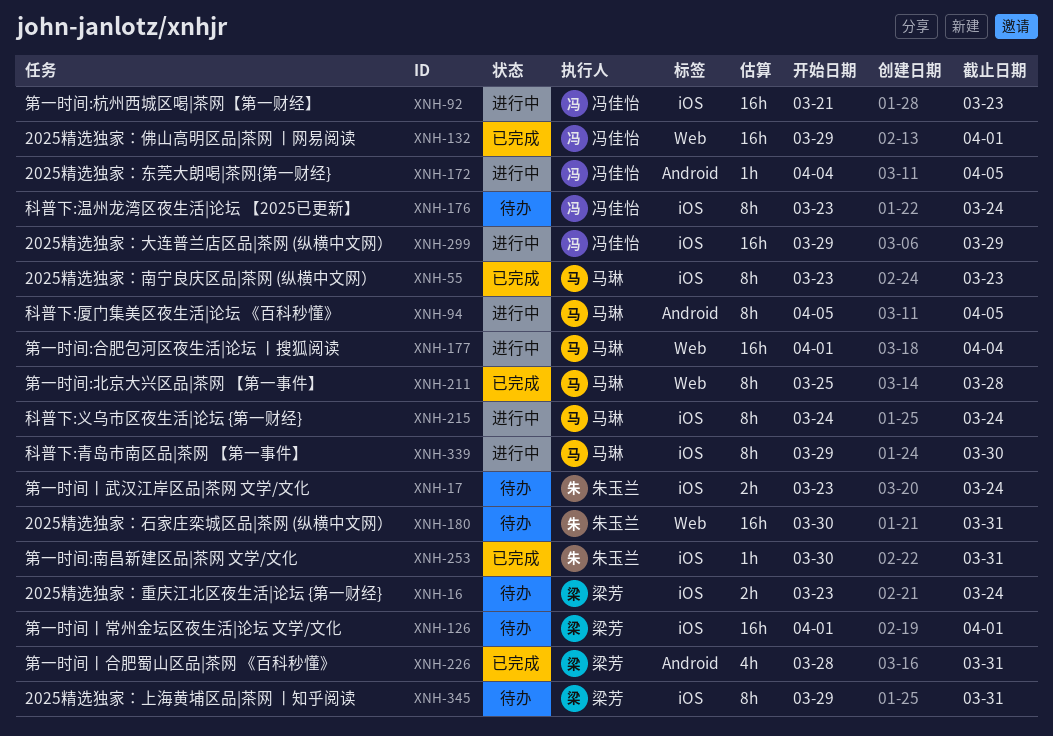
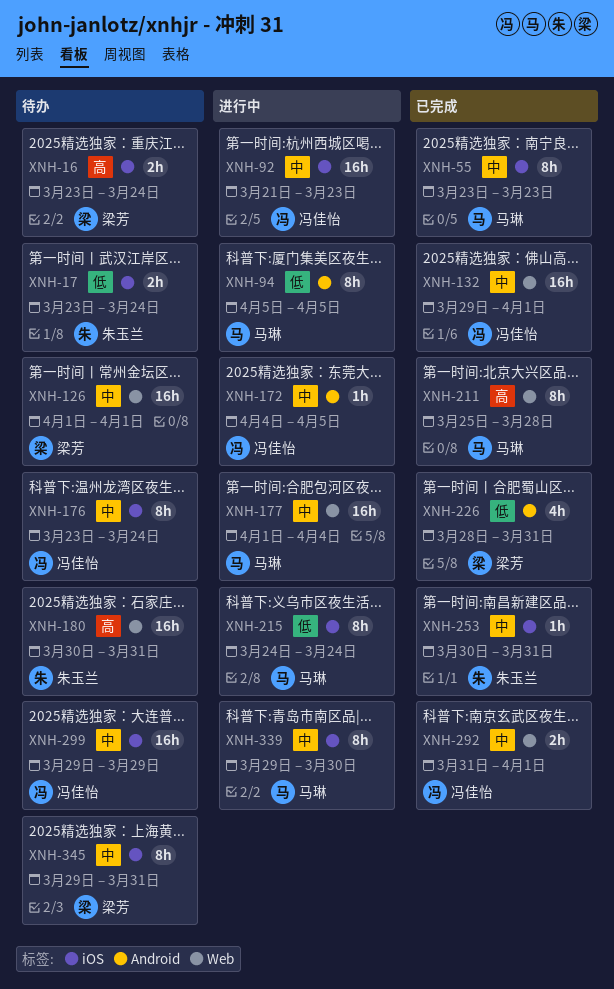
XNH-126, label: iOS -> Web
XNH-292: none -> present
XNH-299, status: 进行中 -> 待办

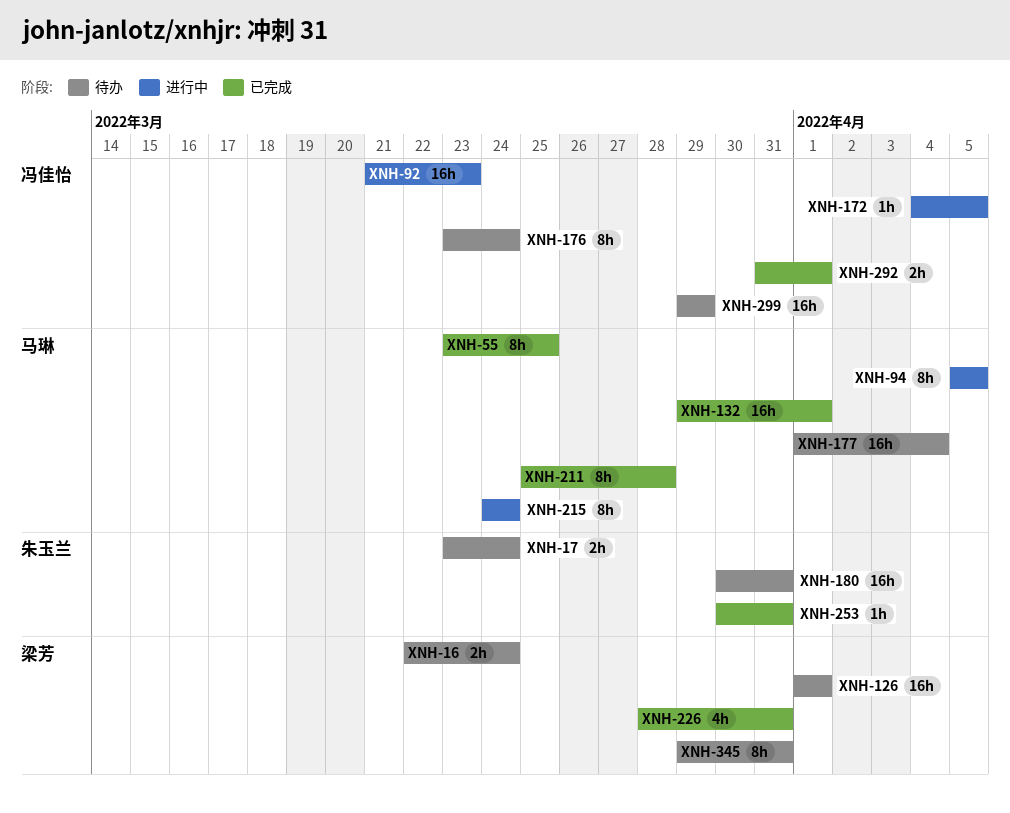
XNH-16, start: Mar 23 -> Mar 22
XNH-55, due: Mar 23 -> Mar 25
XNH-132, owner: 冯佳怡 -> 马琳
XNH-177, status: 进行中 -> 待办
XNH-339: present -> none

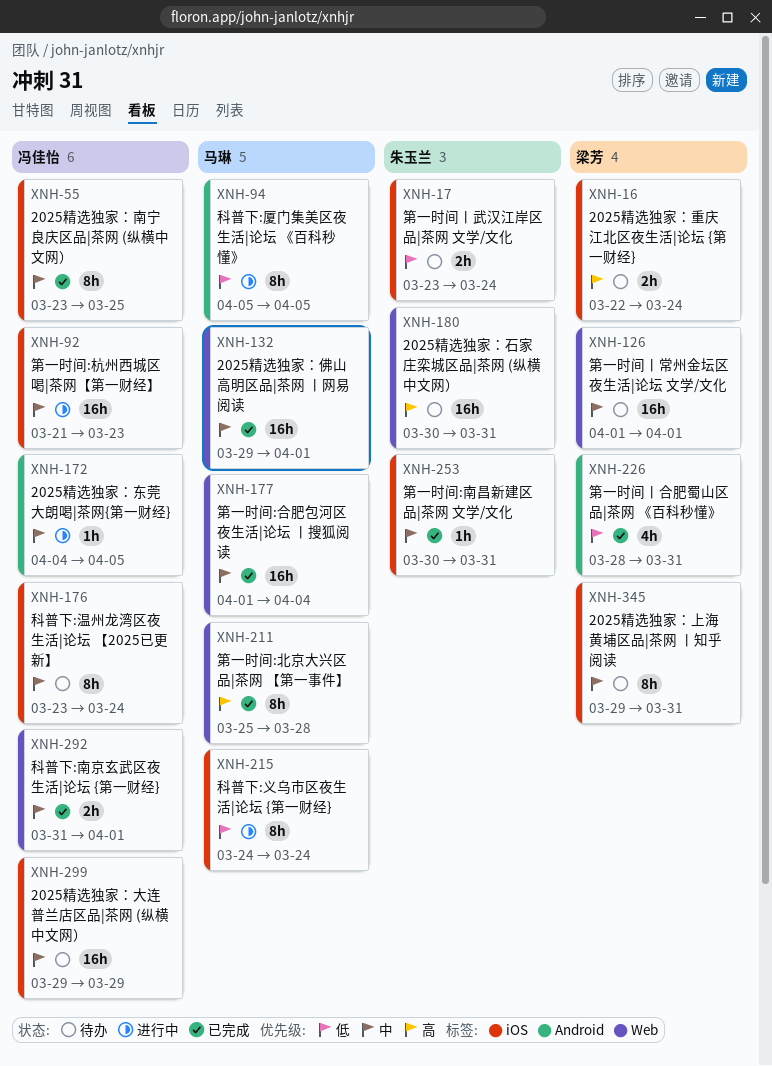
XNH-55, owner: 马琳 -> 冯佳怡
XNH-177, status: 待办 -> 已完成

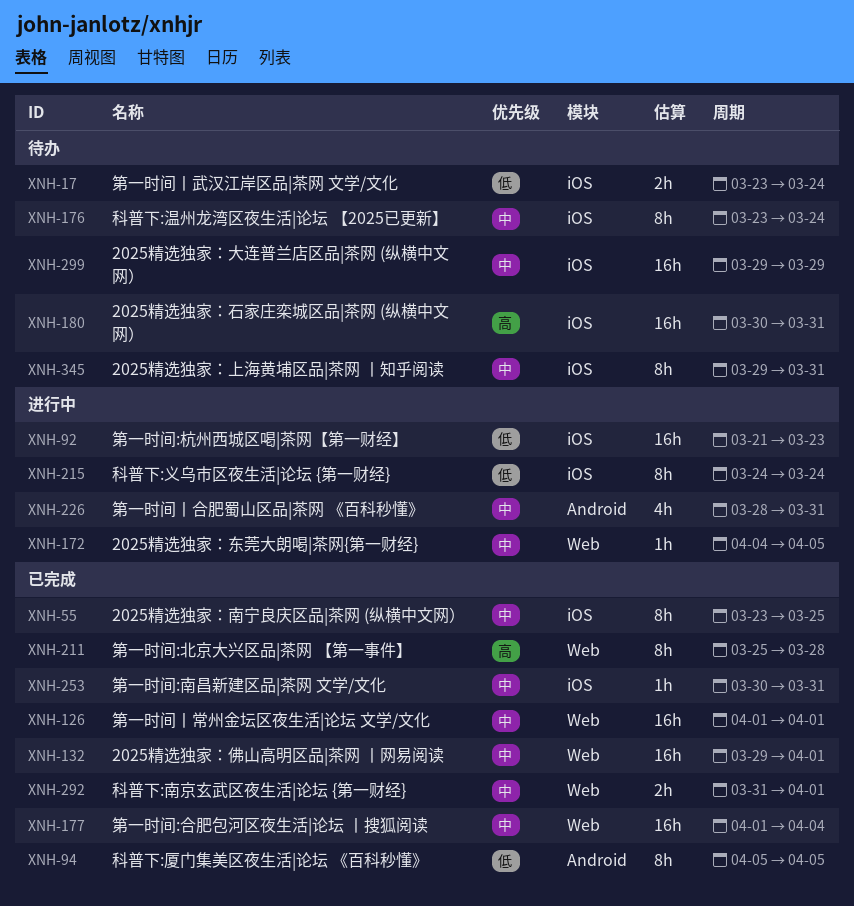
XNH-16: present -> none
XNH-92, priority: 中 -> 低
XNH-94, status: 进行中 -> 已完成
XNH-126, status: 待办 -> 已完成
XNH-172, label: Android -> Web
XNH-180, label: Web -> iOS
XNH-226, status: 已完成 -> 进行中
XNH-226, priority: 低 -> 中

